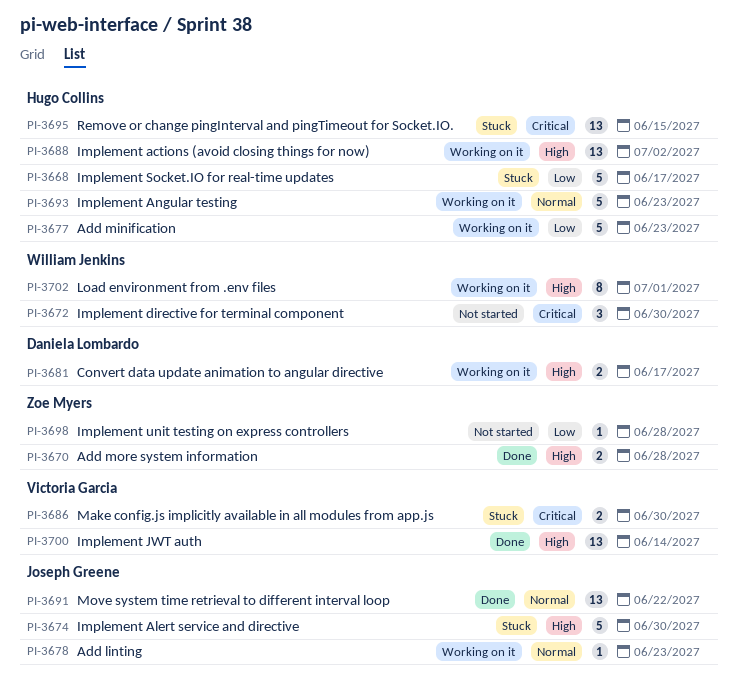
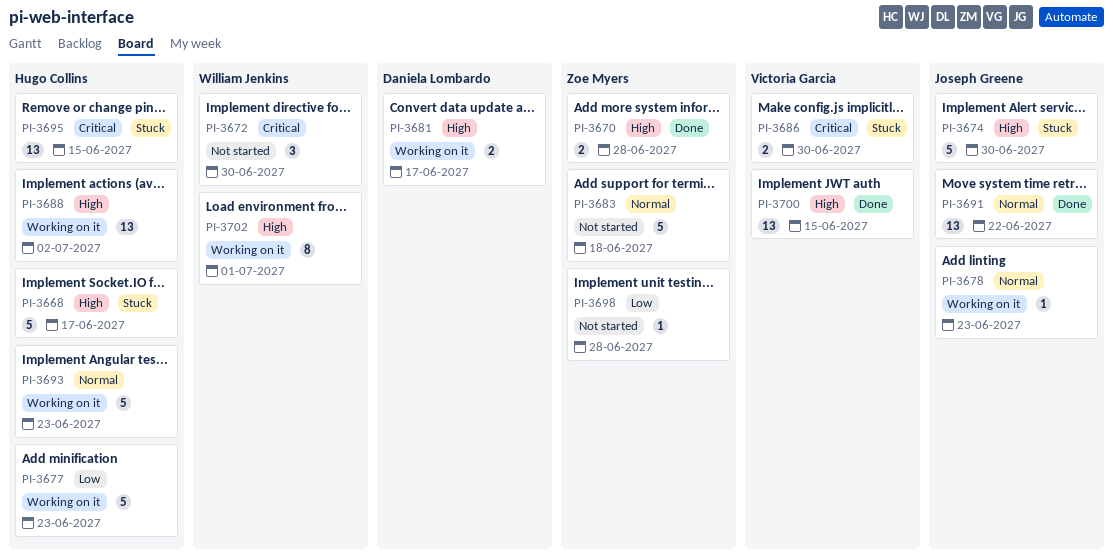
PI-3668, priority: Low -> High
PI-3683: none -> present
PI-3700, due: Jun 14 -> Jun 15

